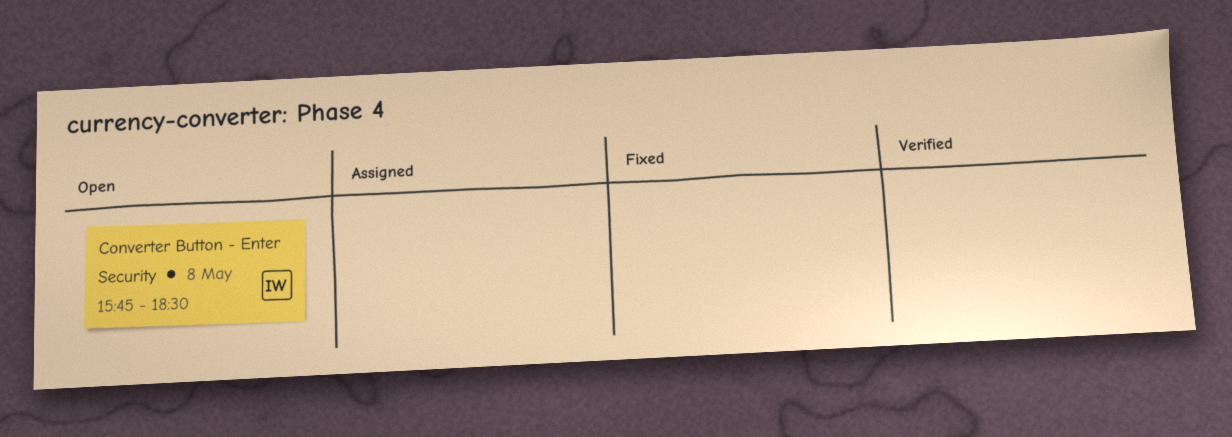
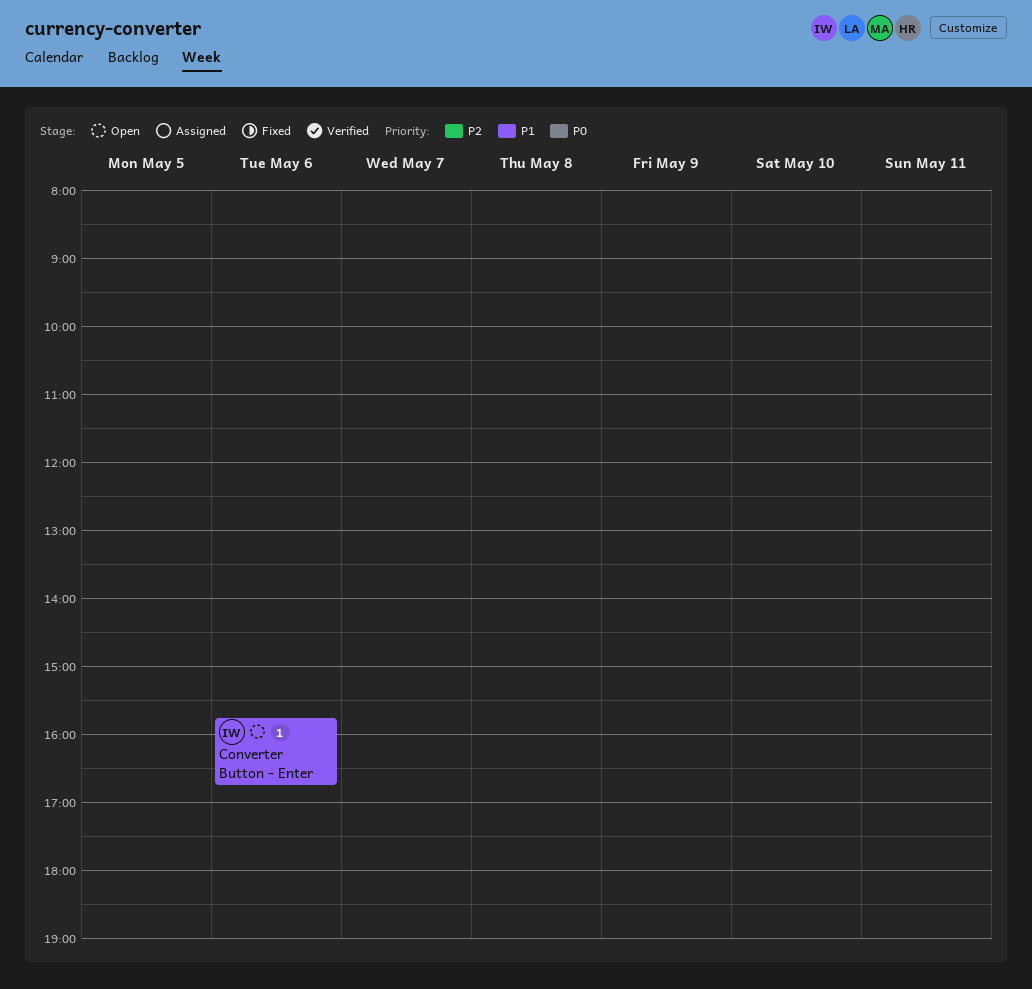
Converter Button - Enter, day: May 8 -> May 6
Converter Button - Enter, ends: 18:30 -> 16:45

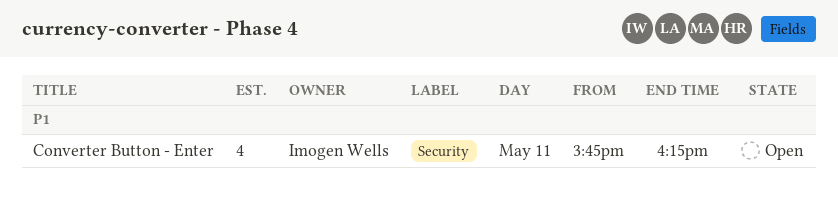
Converter Button - Enter, estimate: 1 -> 4
Converter Button - Enter, day: May 6 -> May 11
Converter Button - Enter, ends: 16:45 -> 16:15

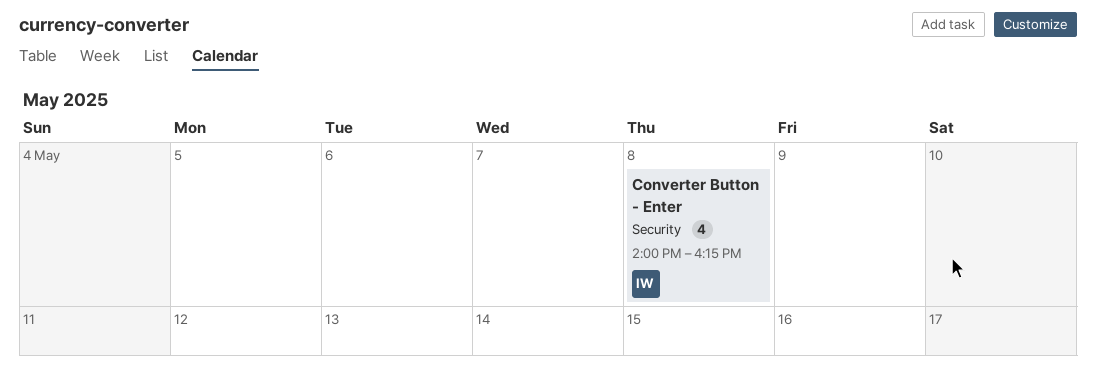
Converter Button - Enter, day: May 11 -> May 8
Converter Button - Enter, begins: 15:45 -> 14:00

